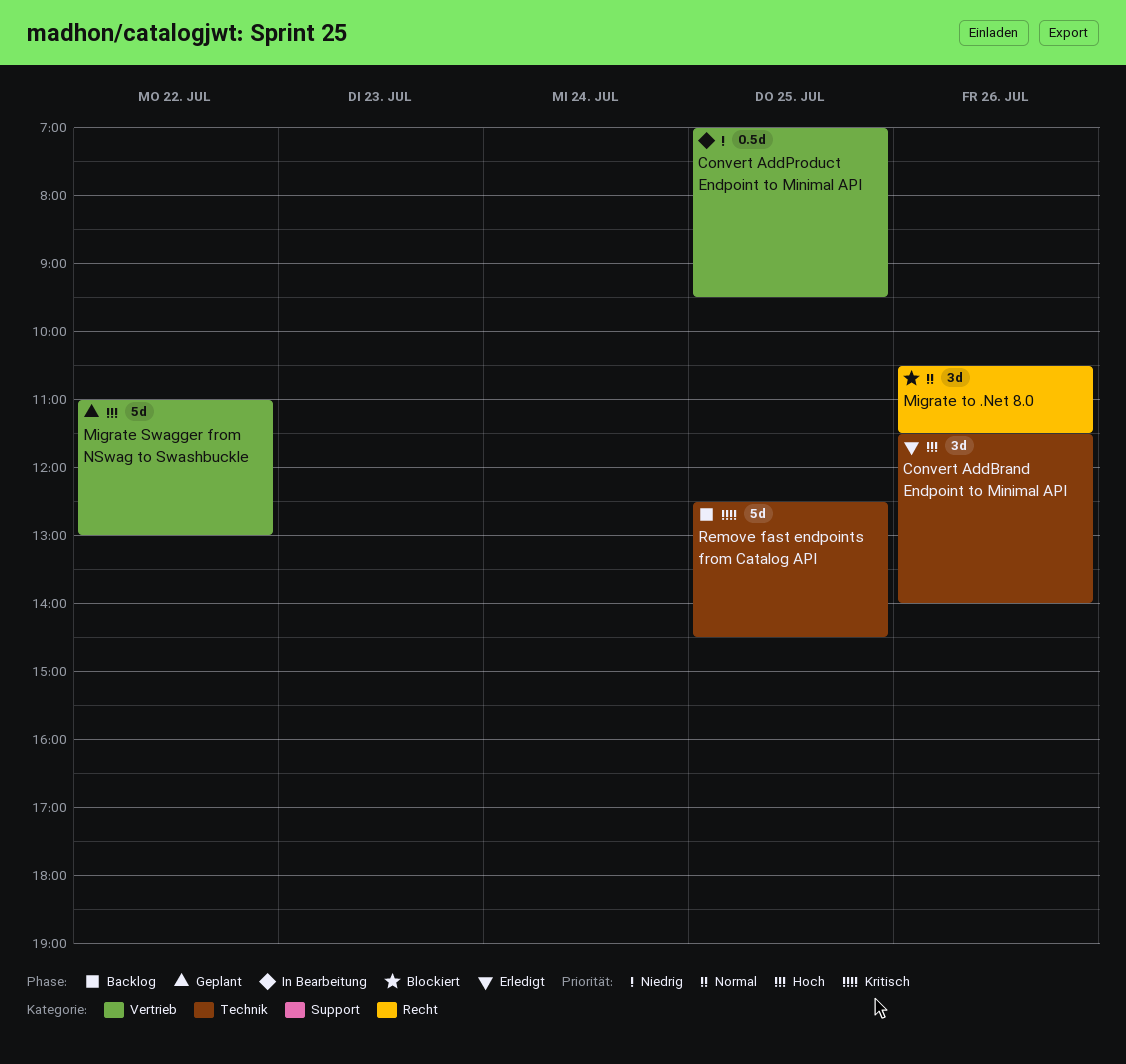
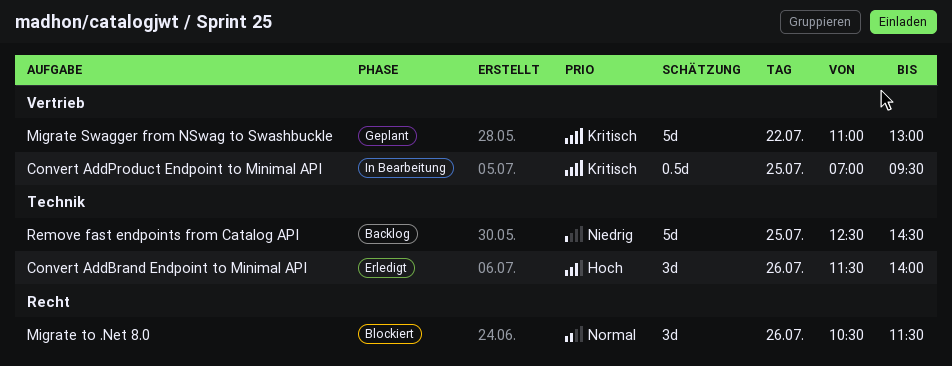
Convert AddProduct Endpoint to Minimal API, priority: Niedrig -> Kritisch
Migrate Swagger from NSwag to Swashbuckle, priority: Hoch -> Kritisch
Remove fast endpoints from Catalog API, priority: Kritisch -> Niedrig

